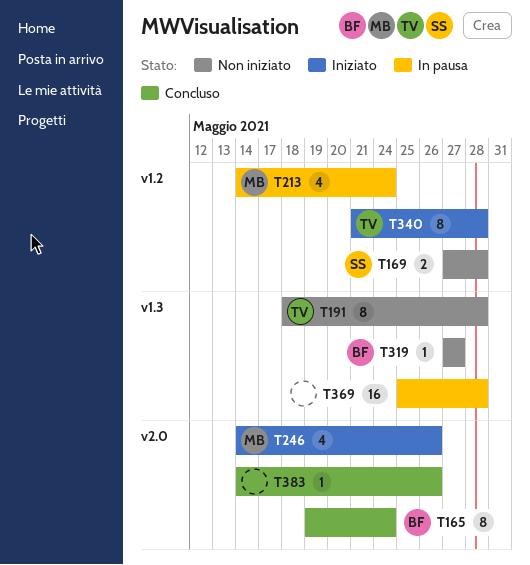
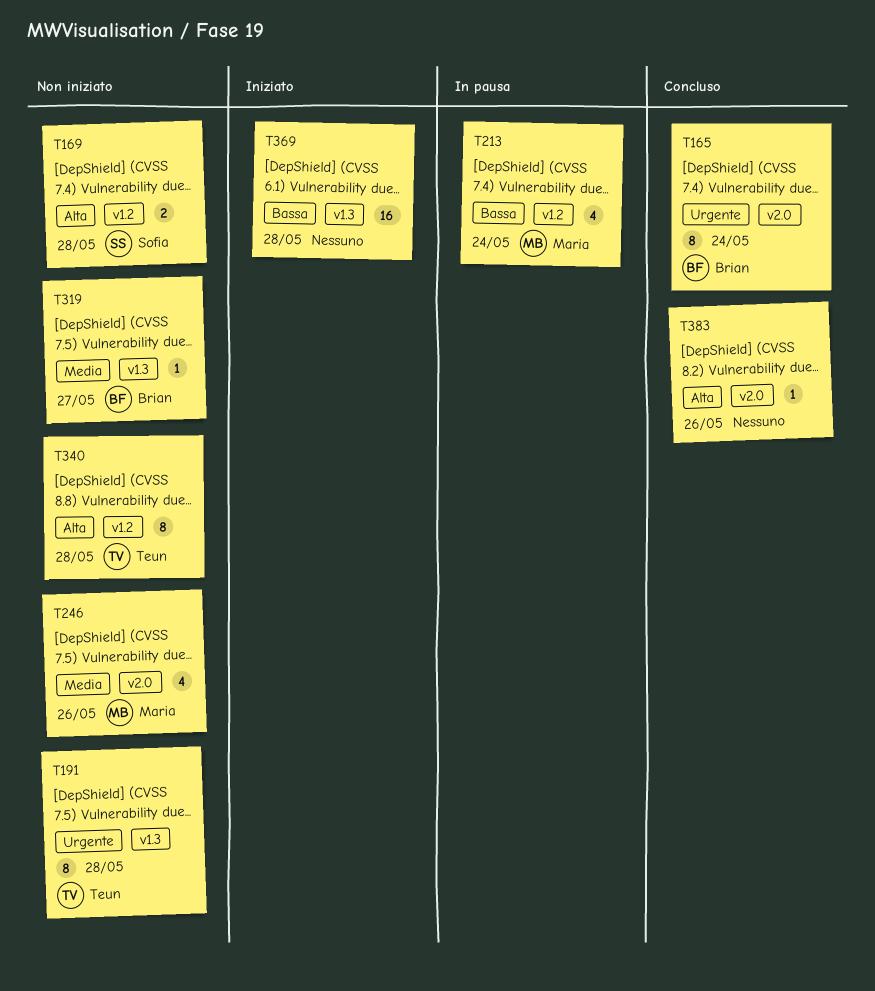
T246, status: Iniziato -> Non iniziato
T340, status: Iniziato -> Non iniziato
T369, status: In pausa -> Iniziato

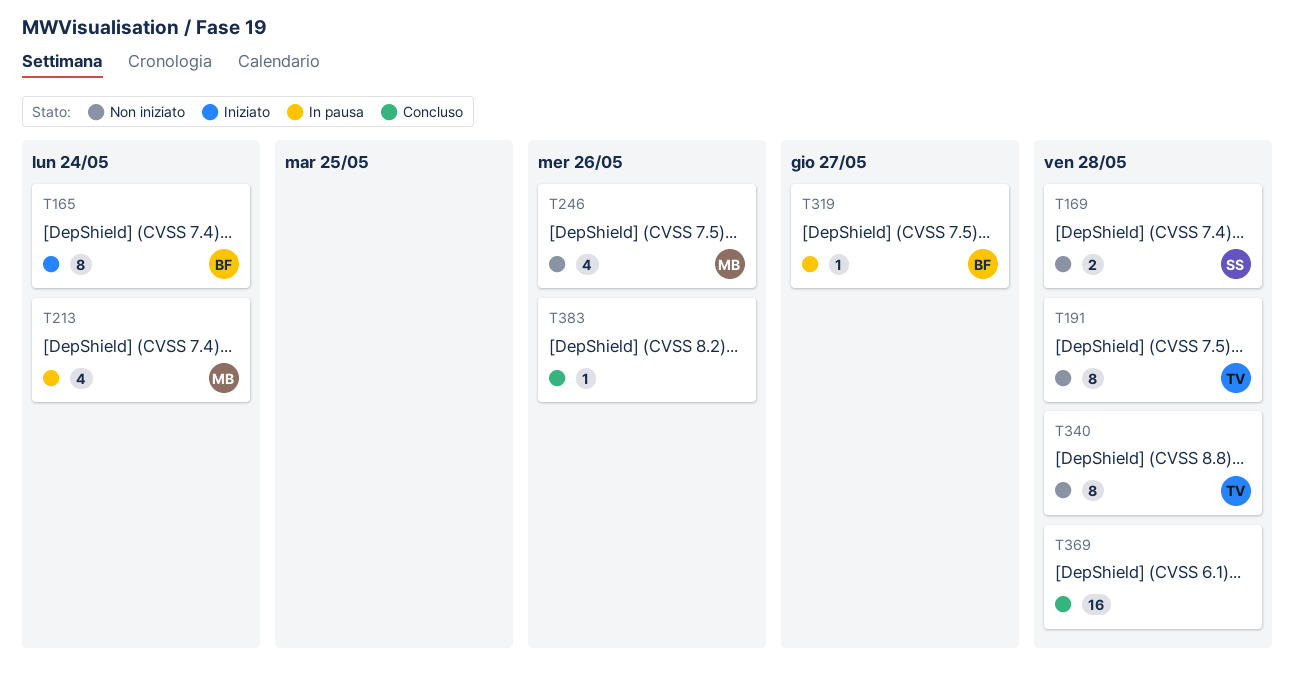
T165, status: Concluso -> Iniziato
T319, status: Non iniziato -> In pausa
T369, status: Iniziato -> Concluso

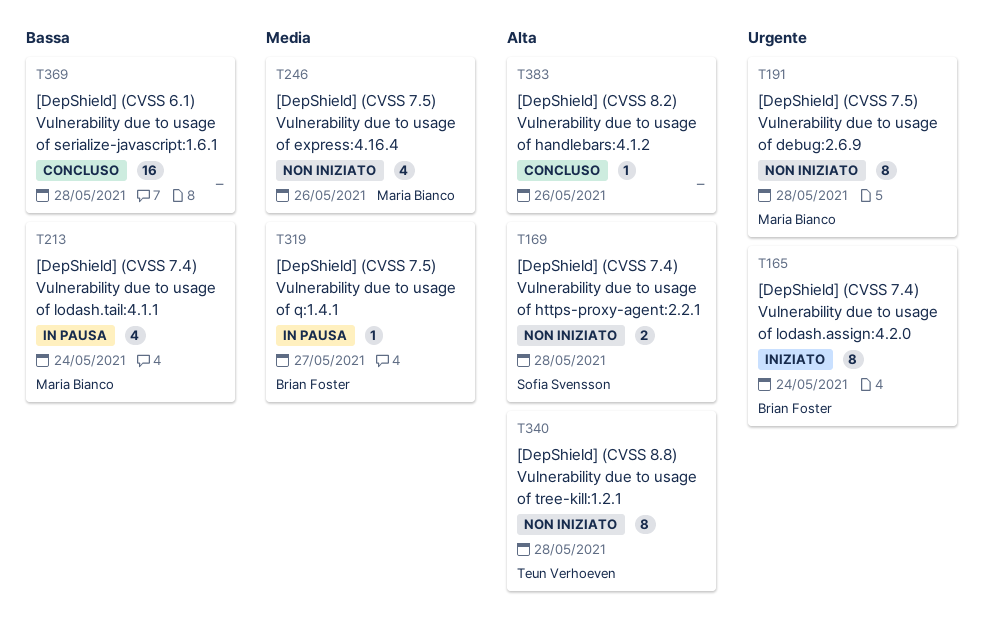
T191, owner: Teun Verhoeven -> Maria Bianco

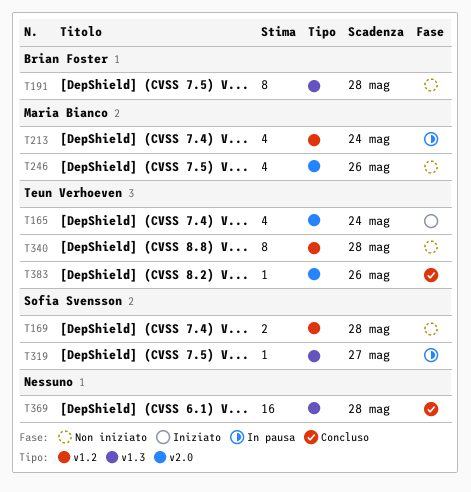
T165, owner: Brian Foster -> Teun Verhoeven
T165, estimate: 8 -> 4
T191, owner: Maria Bianco -> Brian Foster
T319, owner: Brian Foster -> Sofia Svensson
T383, owner: none -> Teun Verhoeven

